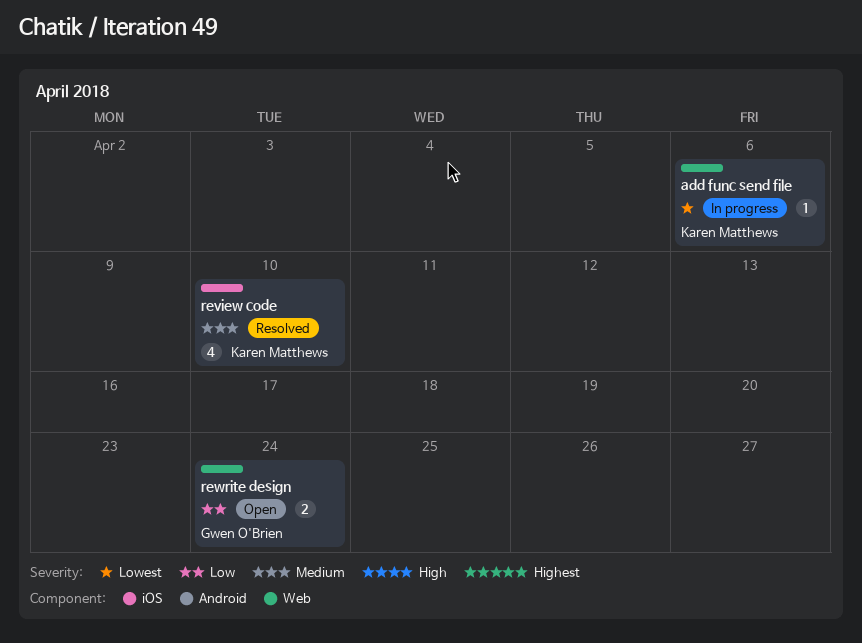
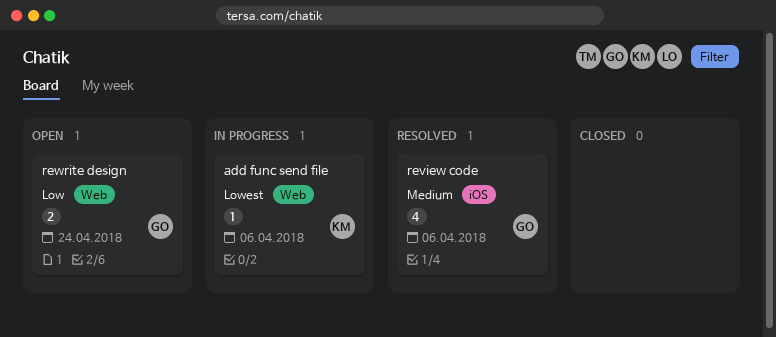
review code, owner: Karen Matthews -> Gwen O'Brien
review code, due: Apr 10 -> Apr 6

